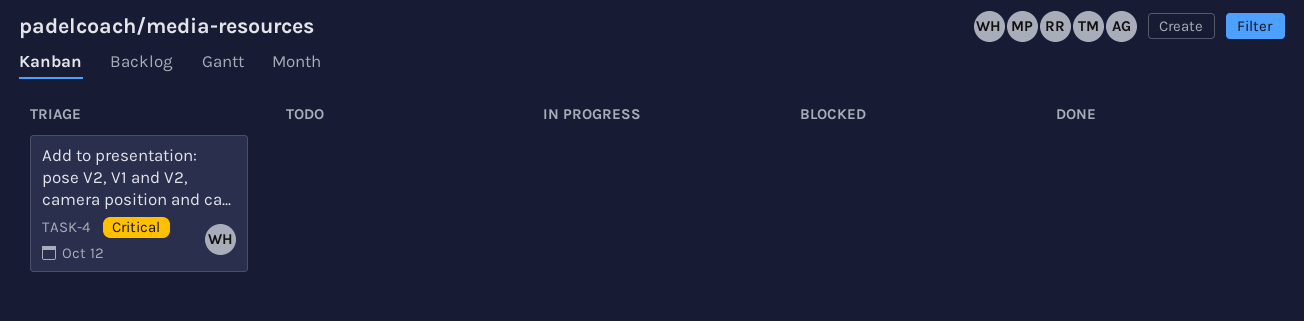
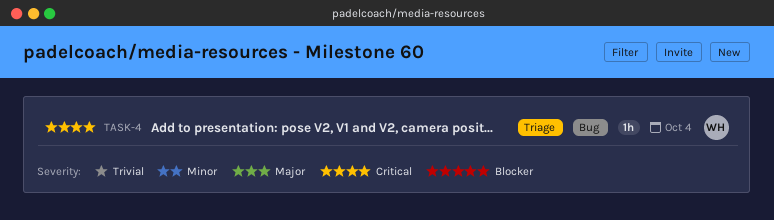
TASK-4, due: Oct 12 -> Oct 4

